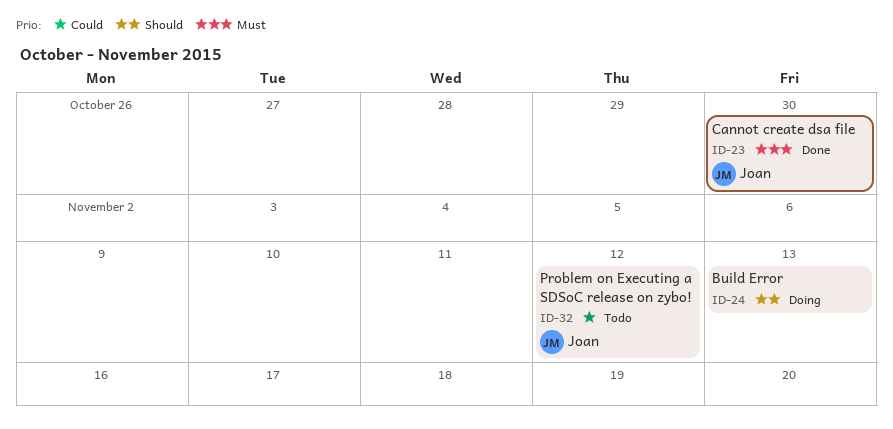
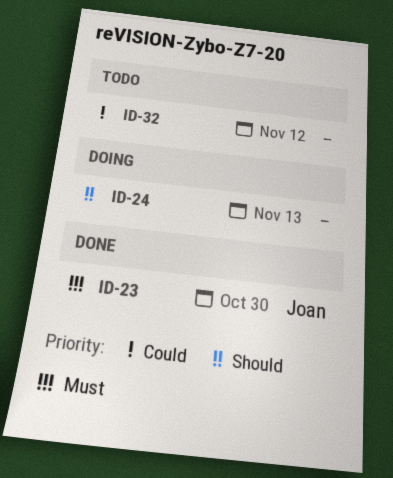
ID-32, owner: Joan -> none

